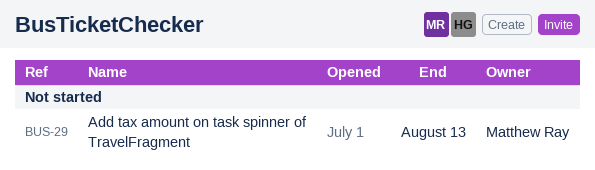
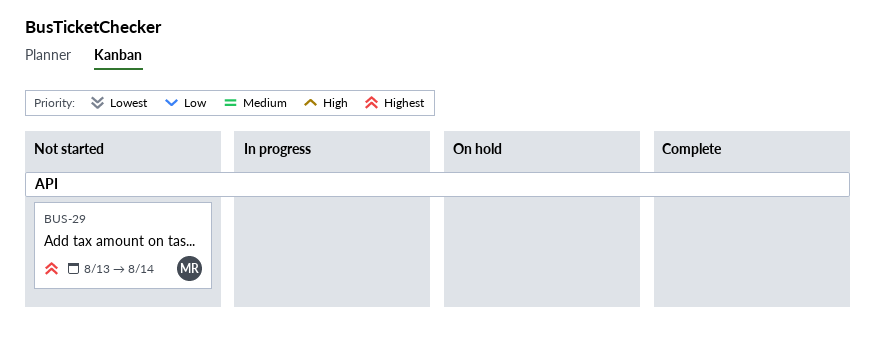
BUS-29, due: Aug 13 -> Aug 14

